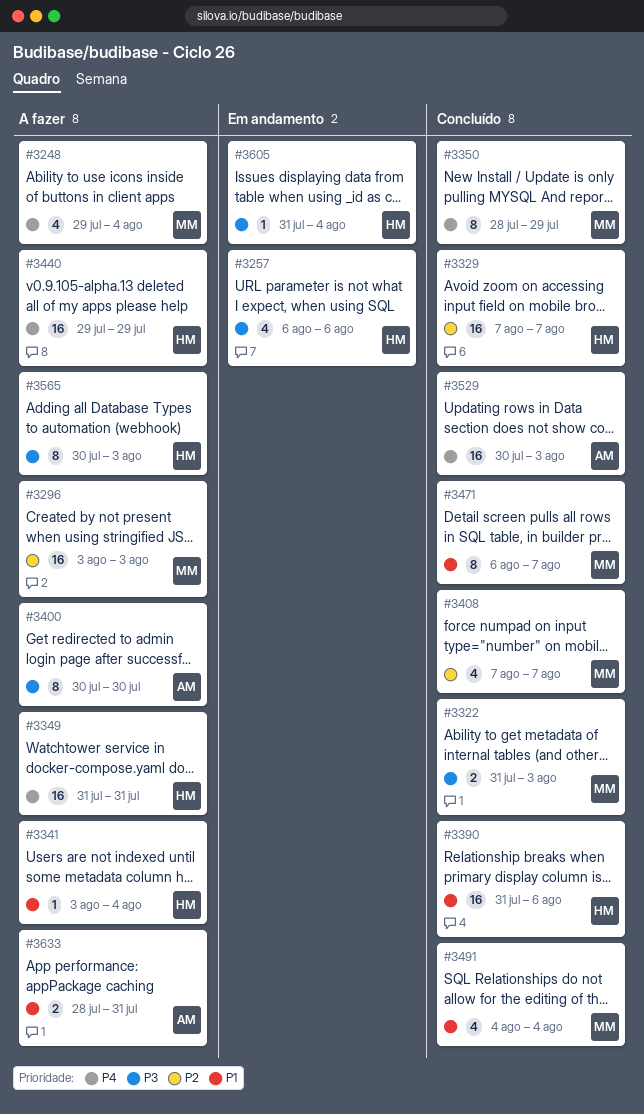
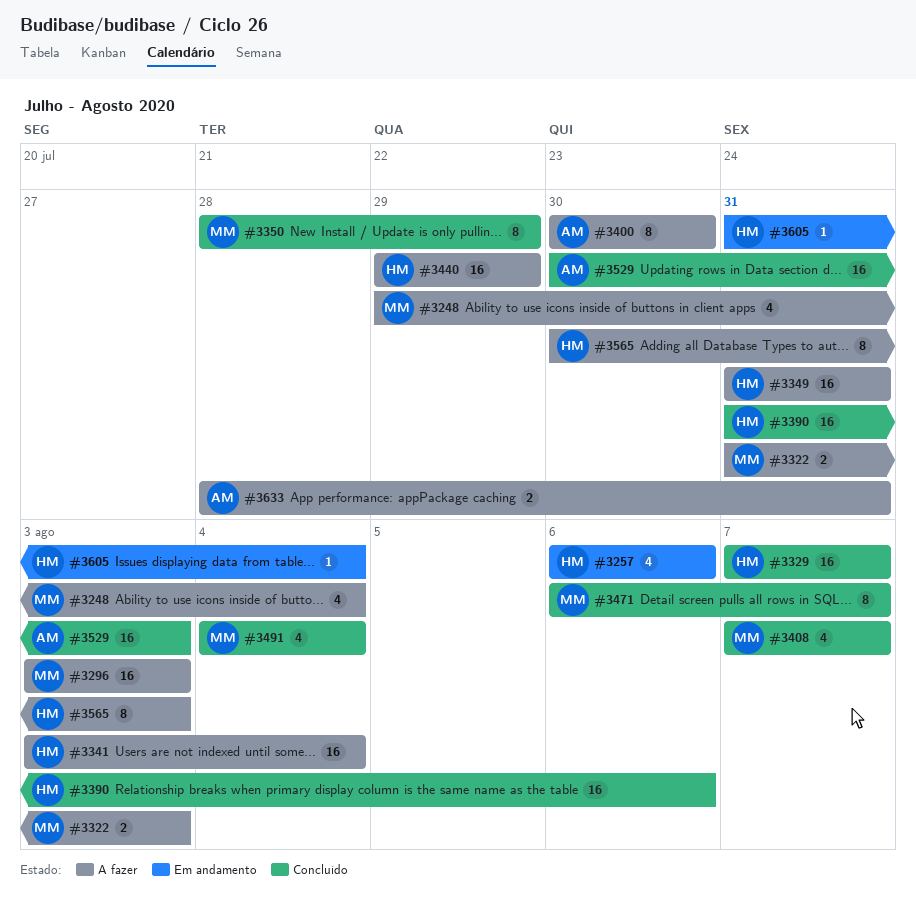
#3322, status: Concluído -> A fazer
#3341, estimate: 1 -> 16

